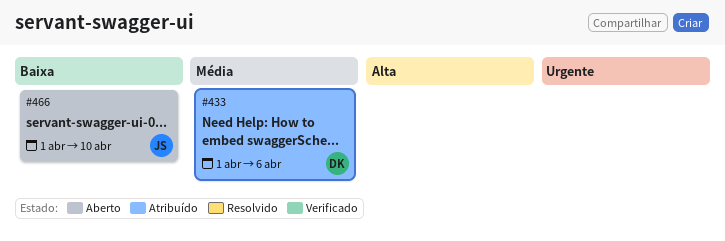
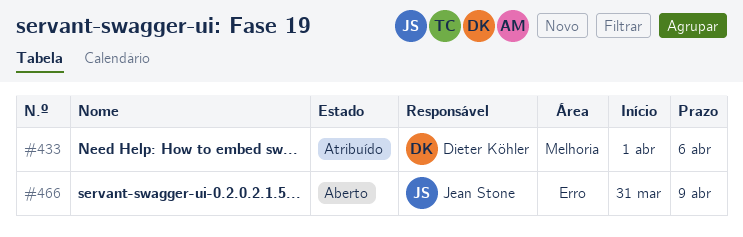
#466, start: Apr 1 -> Mar 31
#466, due: Apr 10 -> Apr 9

